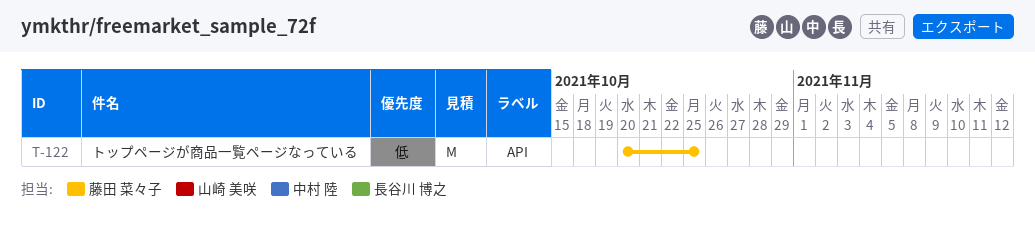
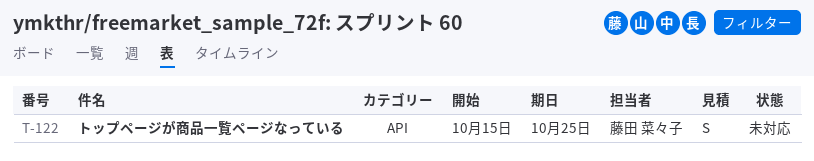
T-122, estimate: M -> S
T-122, start: Oct 20 -> Oct 15

